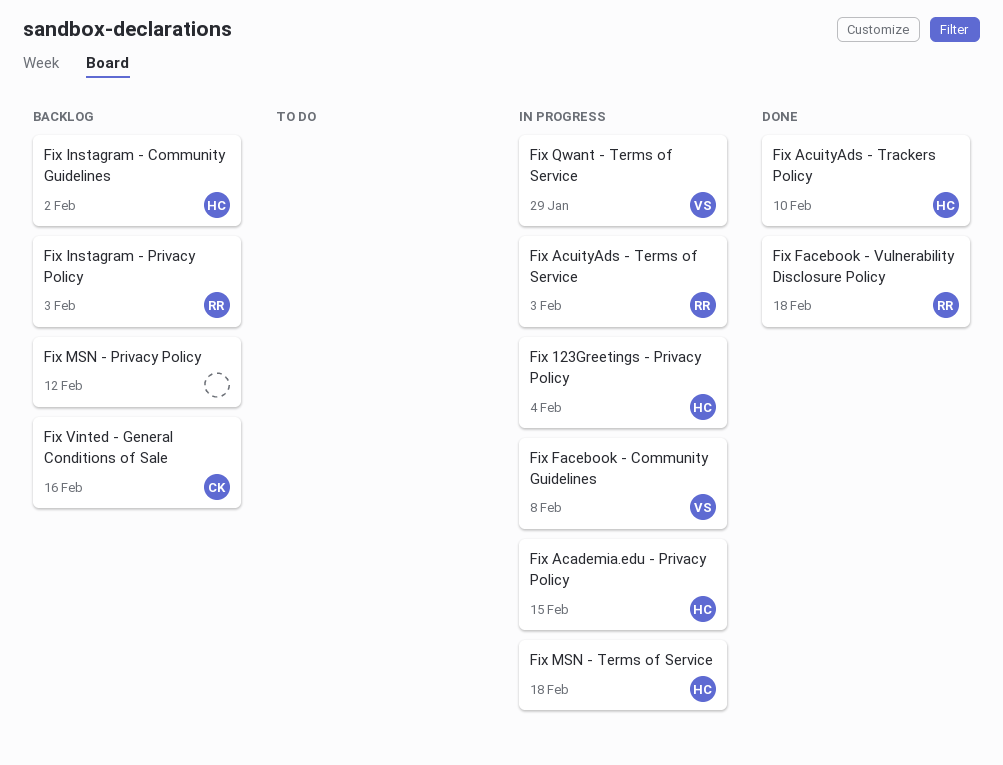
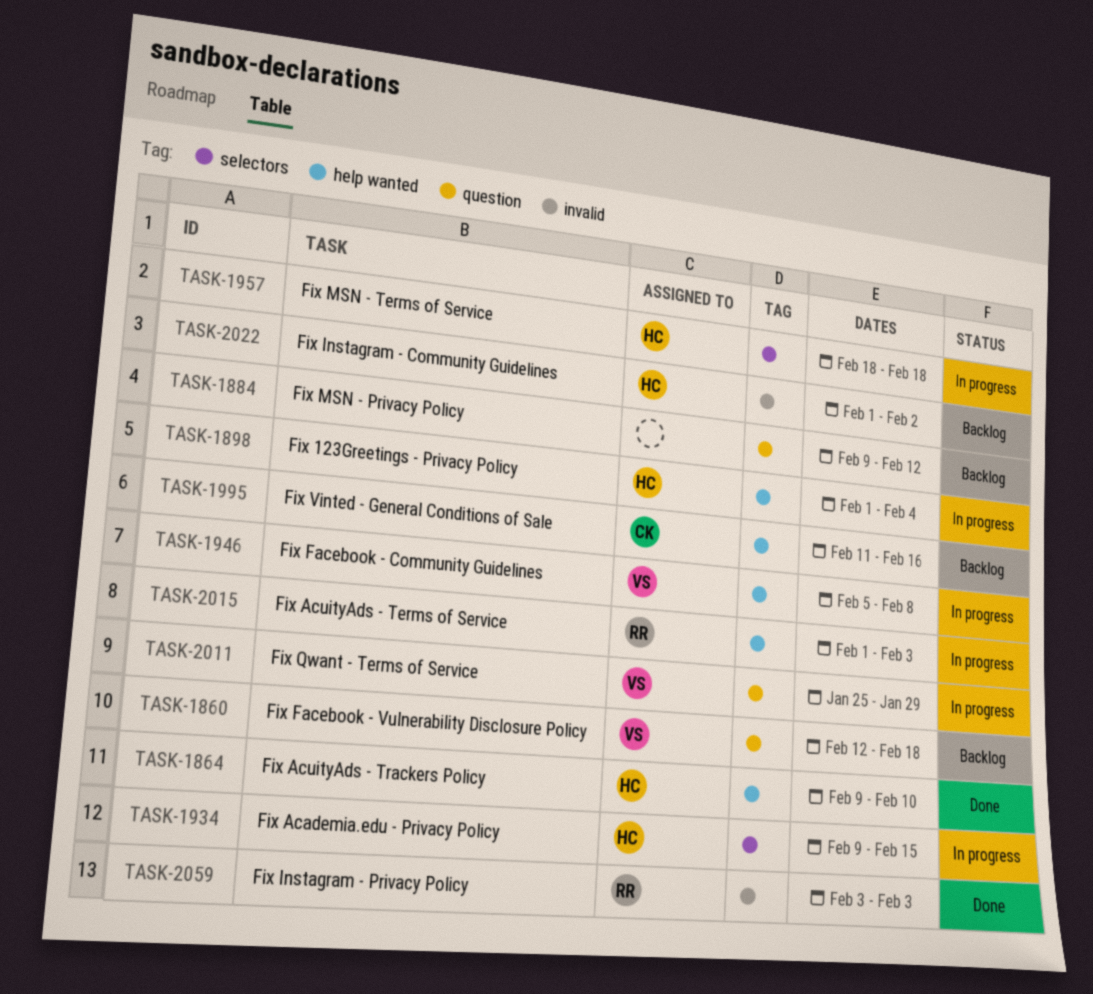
Fix Facebook - Vulnerability Disclosure Policy, status: Done -> Backlog
Fix Facebook - Vulnerability Disclosure Policy, owner: RR -> VS
Fix Instagram - Privacy Policy, status: Backlog -> Done

